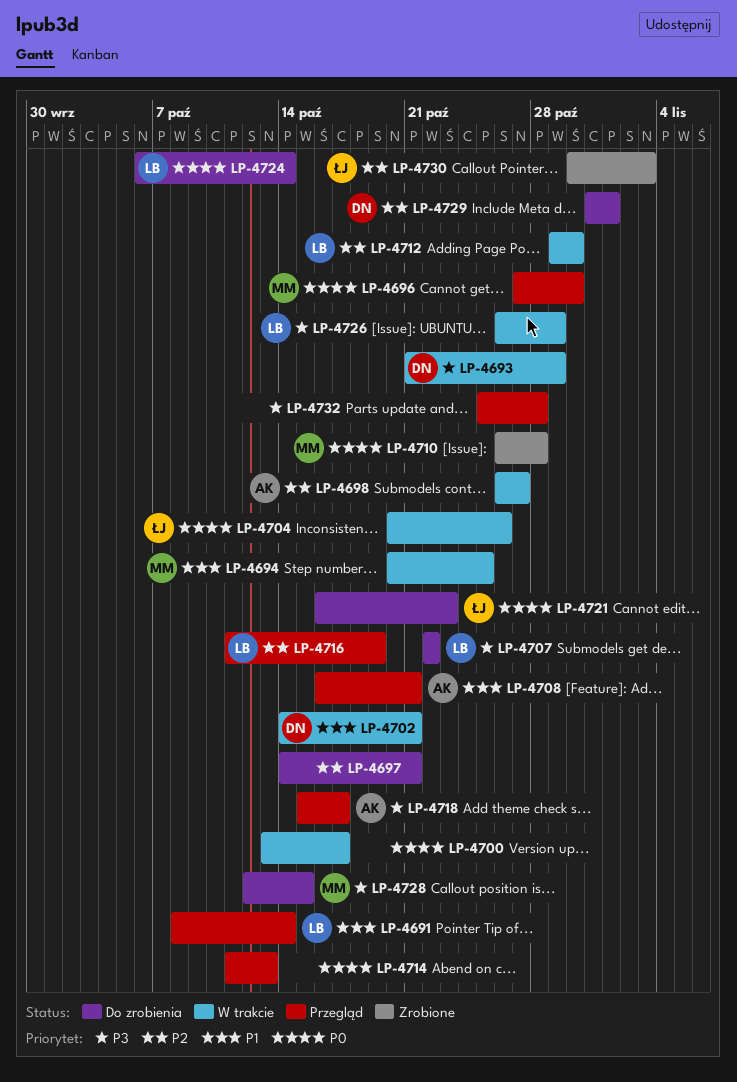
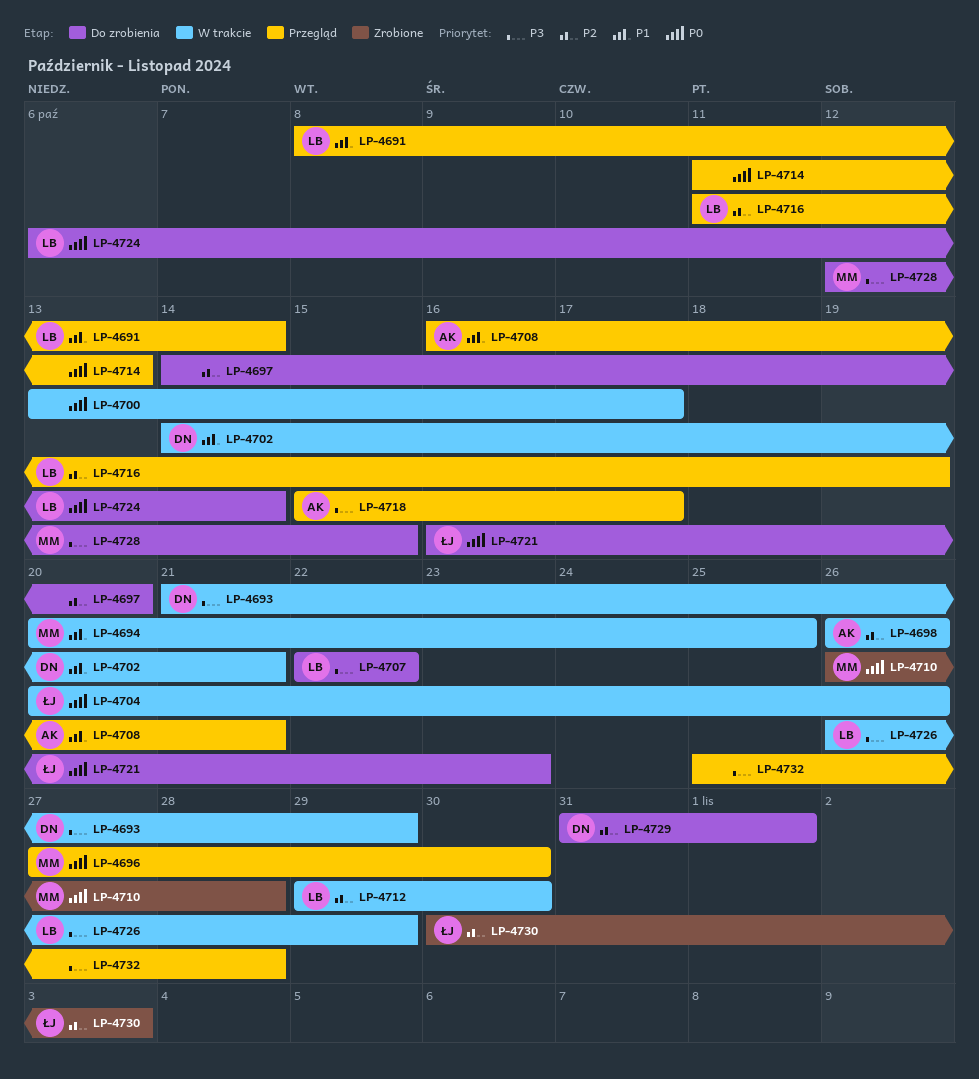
LP-4697, due: Oct 21 -> Oct 20
LP-4698, due: Oct 27 -> Oct 26

